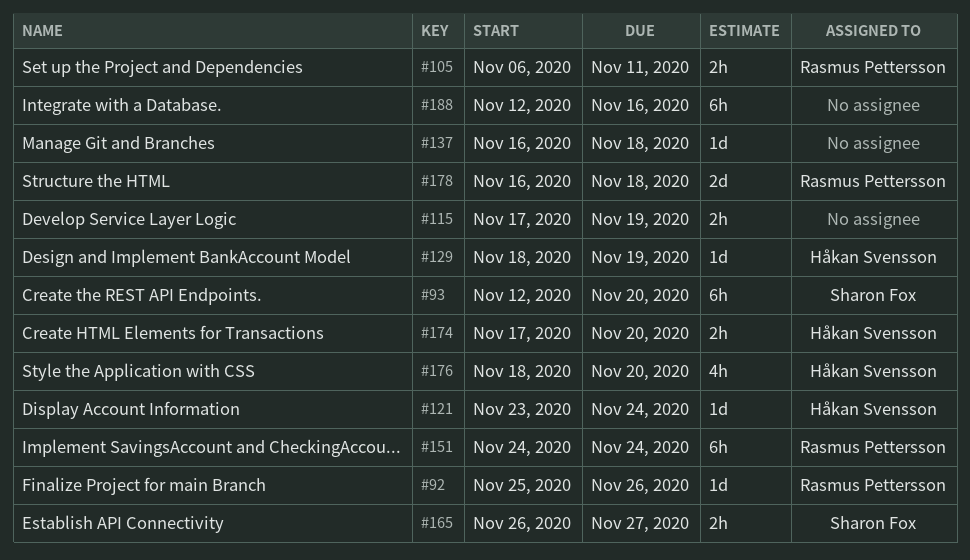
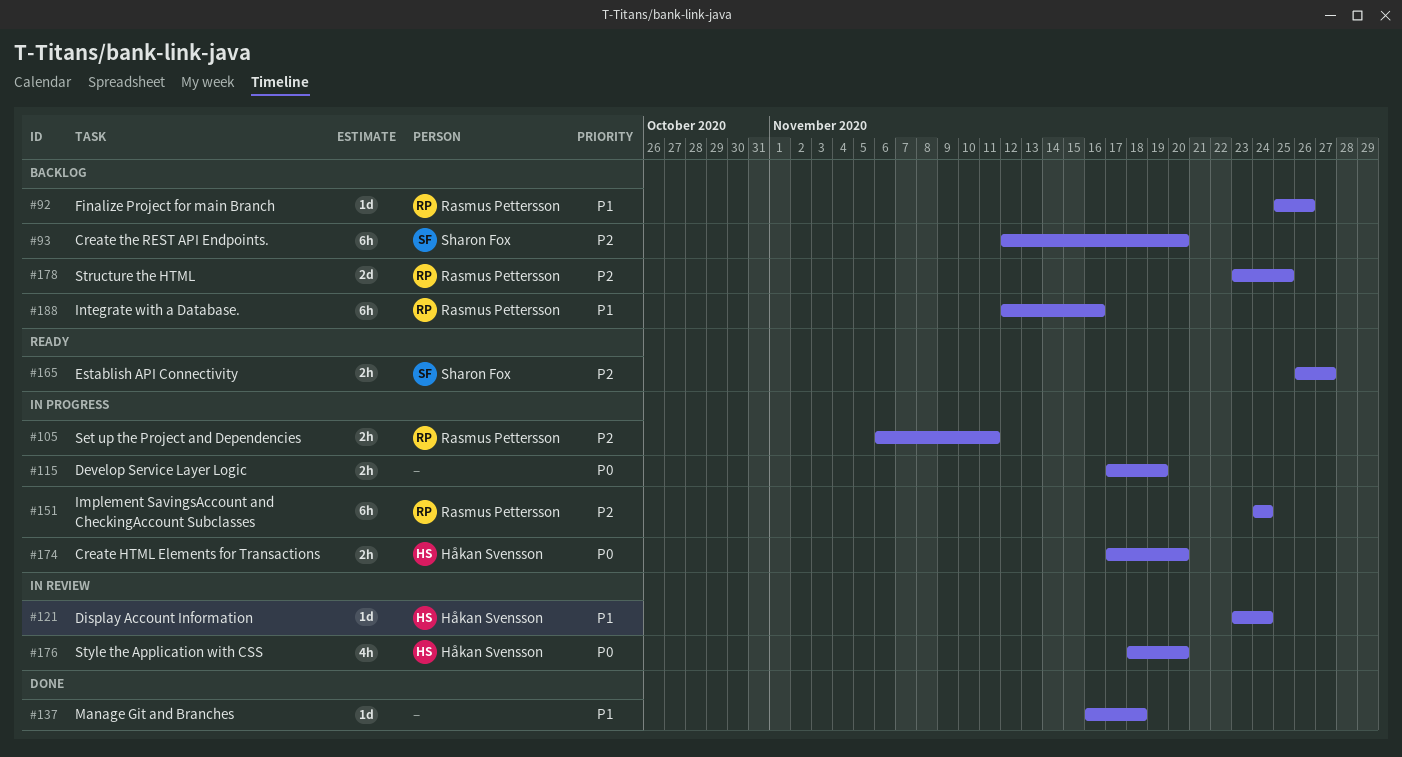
#129: present -> none
#178, start: Nov 16 -> Nov 23
#178, due: Nov 18 -> Nov 25
#188, owner: none -> Rasmus Pettersson

